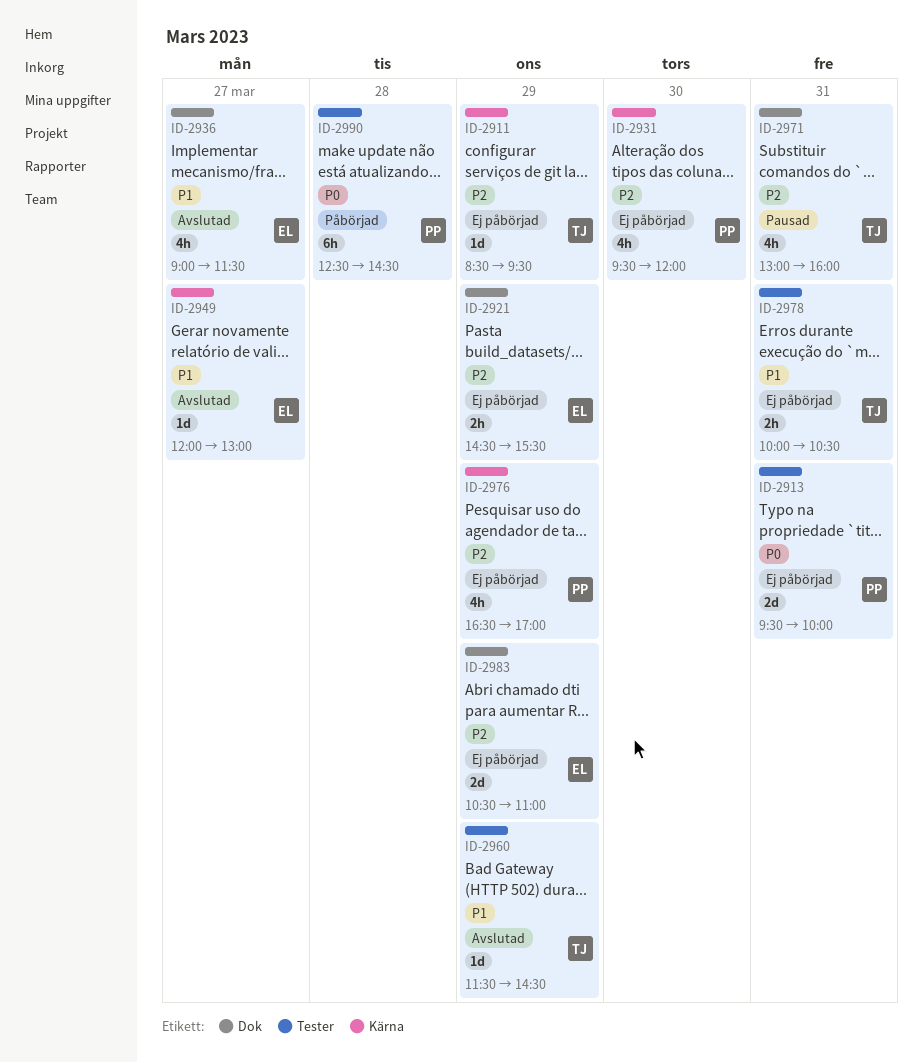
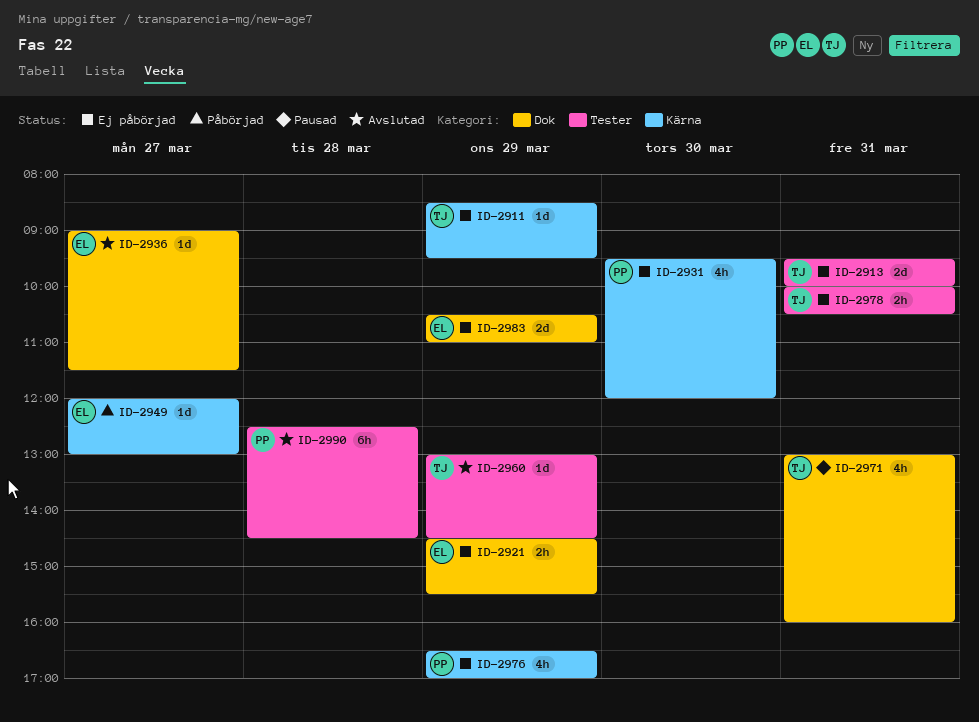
ID-2913, owner: PP -> TJ
ID-2936, estimate: 4h -> 1d
ID-2949, status: Avslutad -> Påbörjad
ID-2960, begins: 11:30 -> 13:00
ID-2990, status: Påbörjad -> Avslutad

